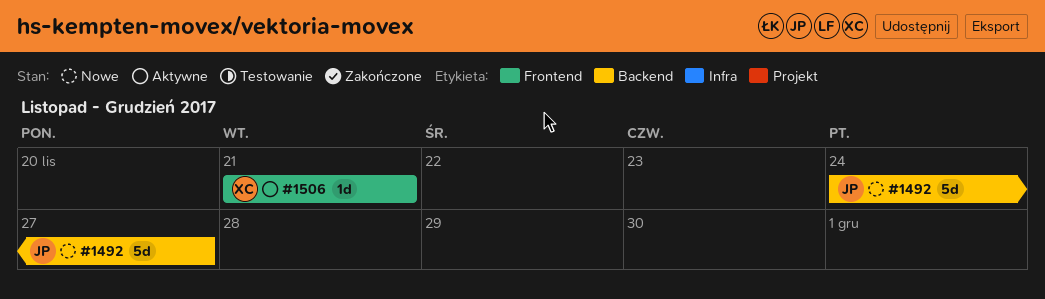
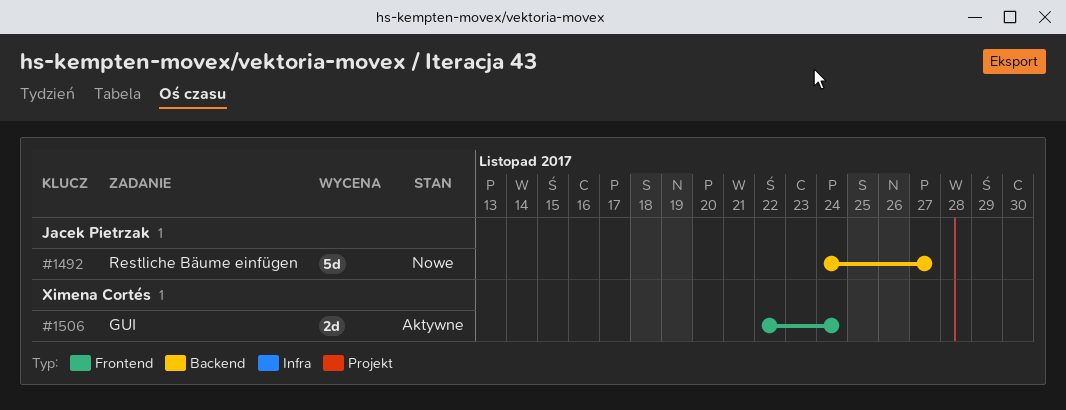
#1506, estimate: 1d -> 2d
#1506, start: Nov 21 -> Nov 22
#1506, due: Nov 21 -> Nov 24

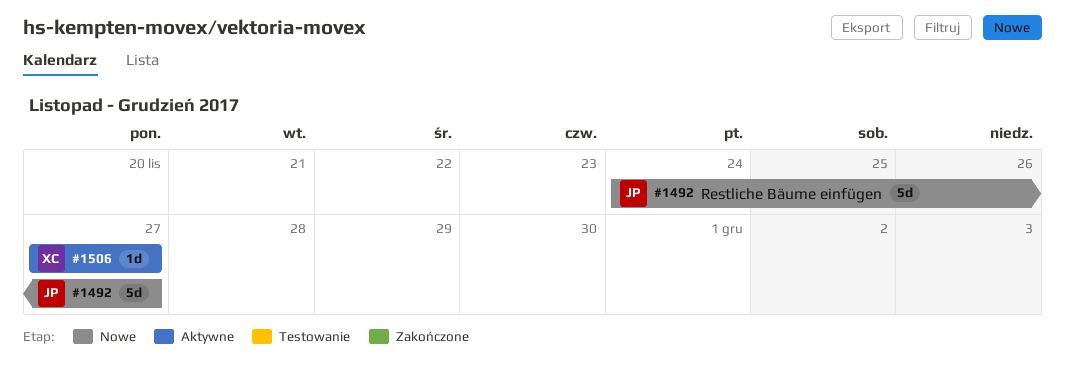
#1506, estimate: 2d -> 1d
#1506, start: Nov 22 -> Nov 27
#1506, due: Nov 24 -> Nov 27

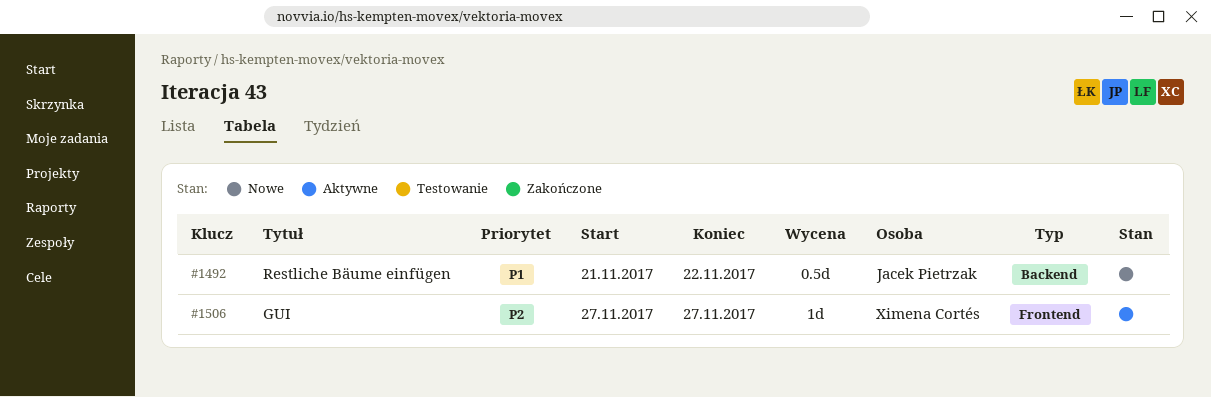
#1492, estimate: 5d -> 0.5d
#1492, start: Nov 24 -> Nov 21
#1492, due: Nov 27 -> Nov 22

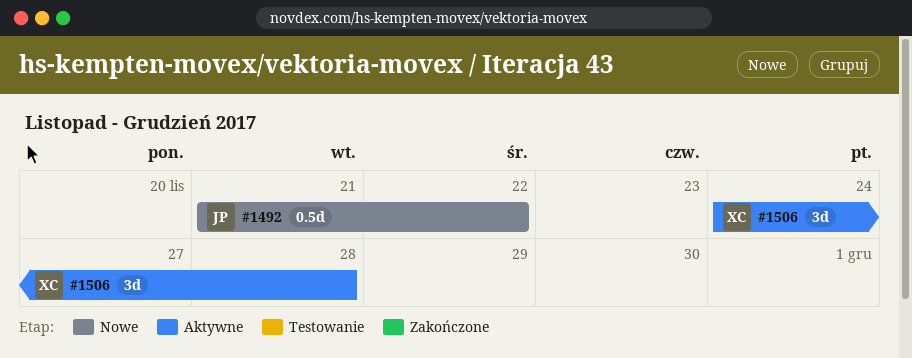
#1506, estimate: 1d -> 3d
#1506, start: Nov 27 -> Nov 24
#1506, due: Nov 27 -> Nov 28

